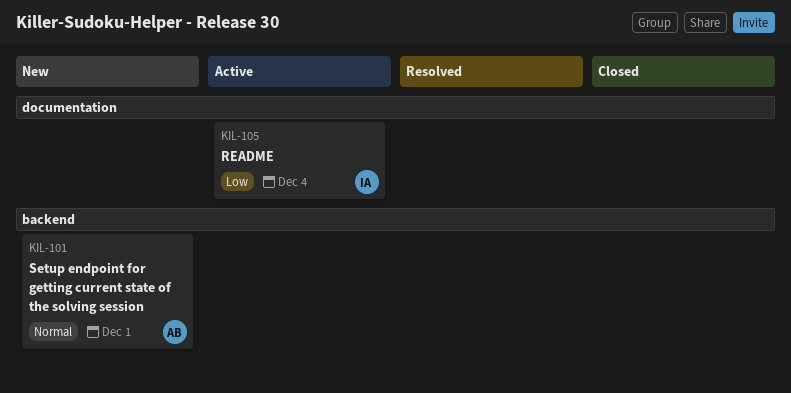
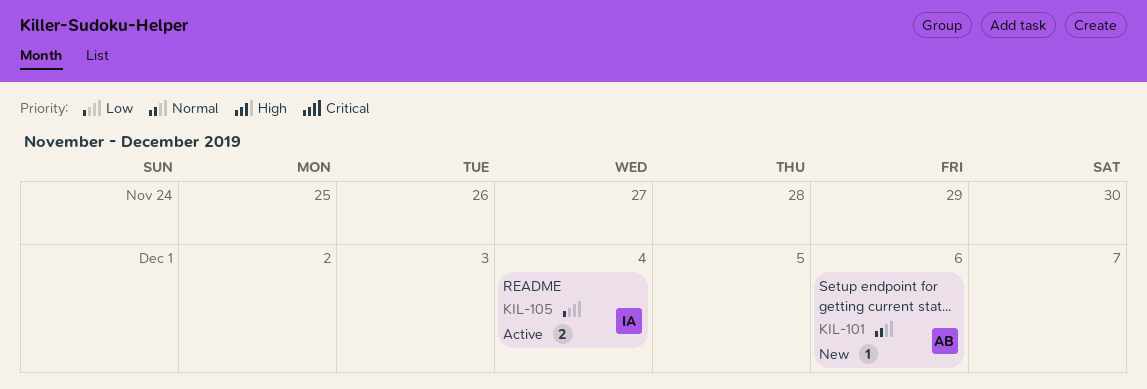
KIL-101, due: Dec 1 -> Dec 6

